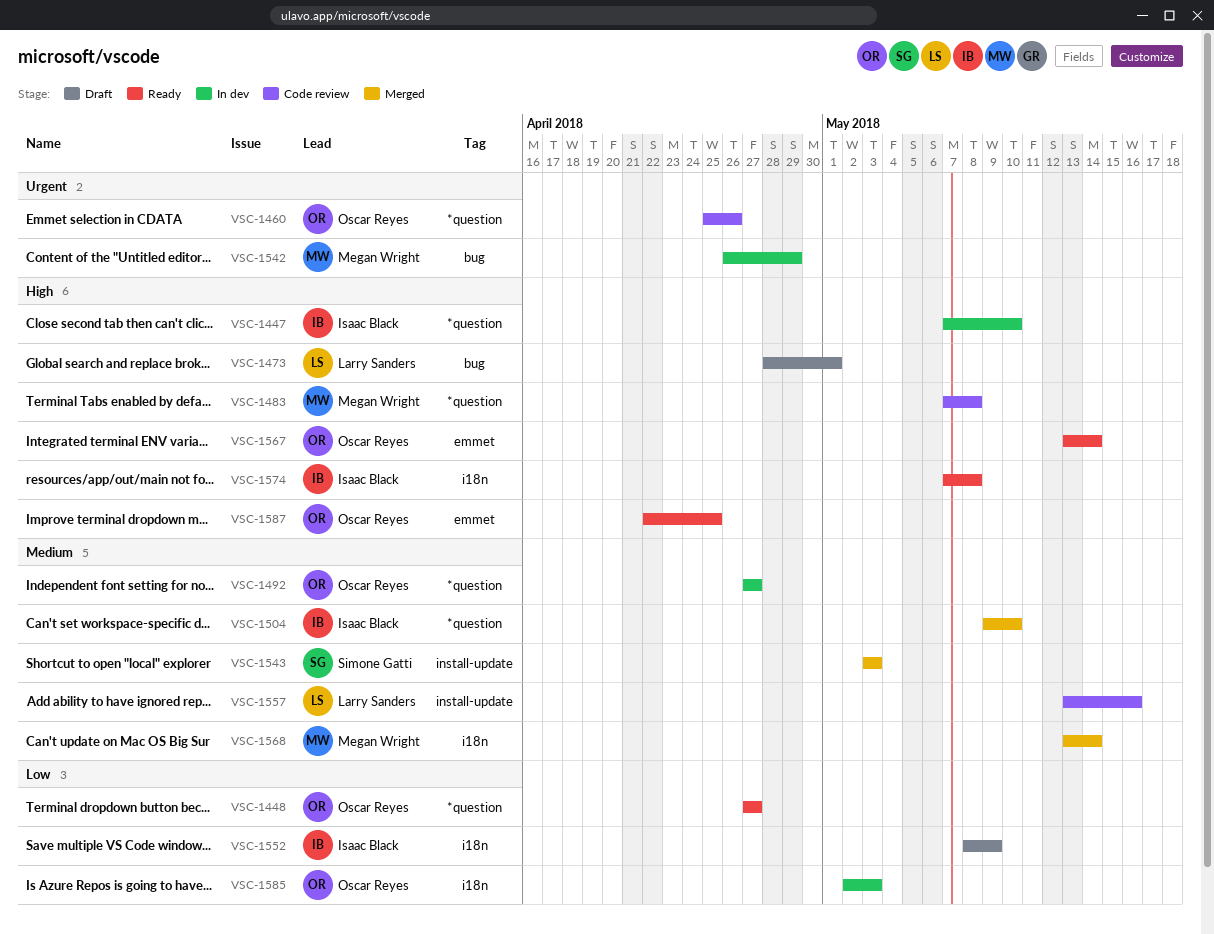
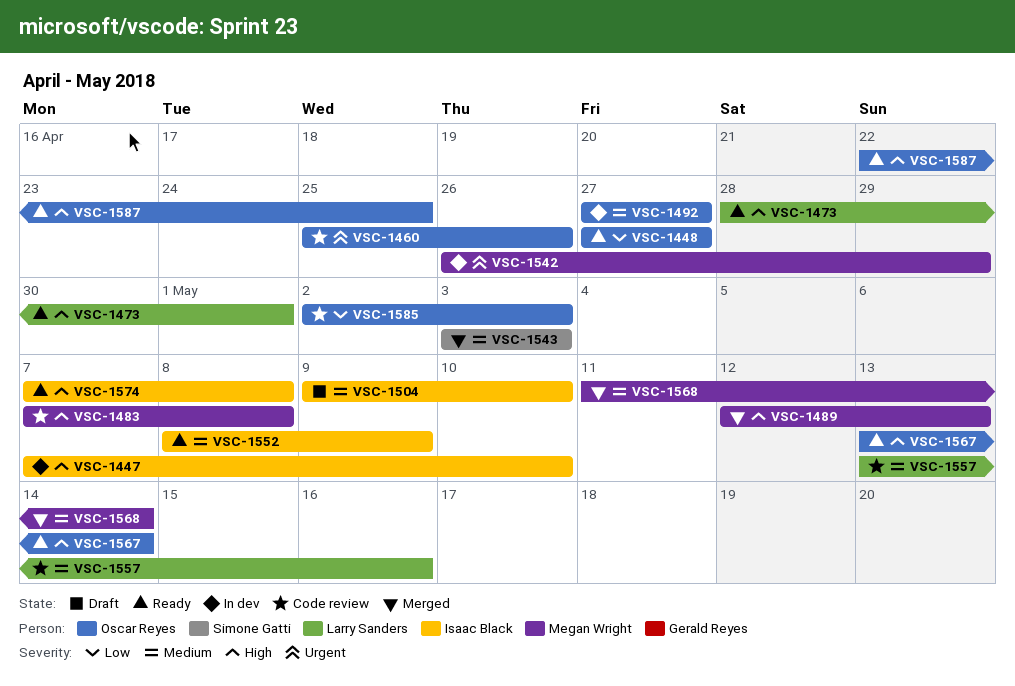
VSC-1473, status: Draft -> Ready
VSC-1489: none -> present
VSC-1504, status: Merged -> Draft
VSC-1552, status: Draft -> Ready
VSC-1552, priority: Low -> Medium
VSC-1568, start: May 13 -> May 11
VSC-1585, status: In dev -> Code review

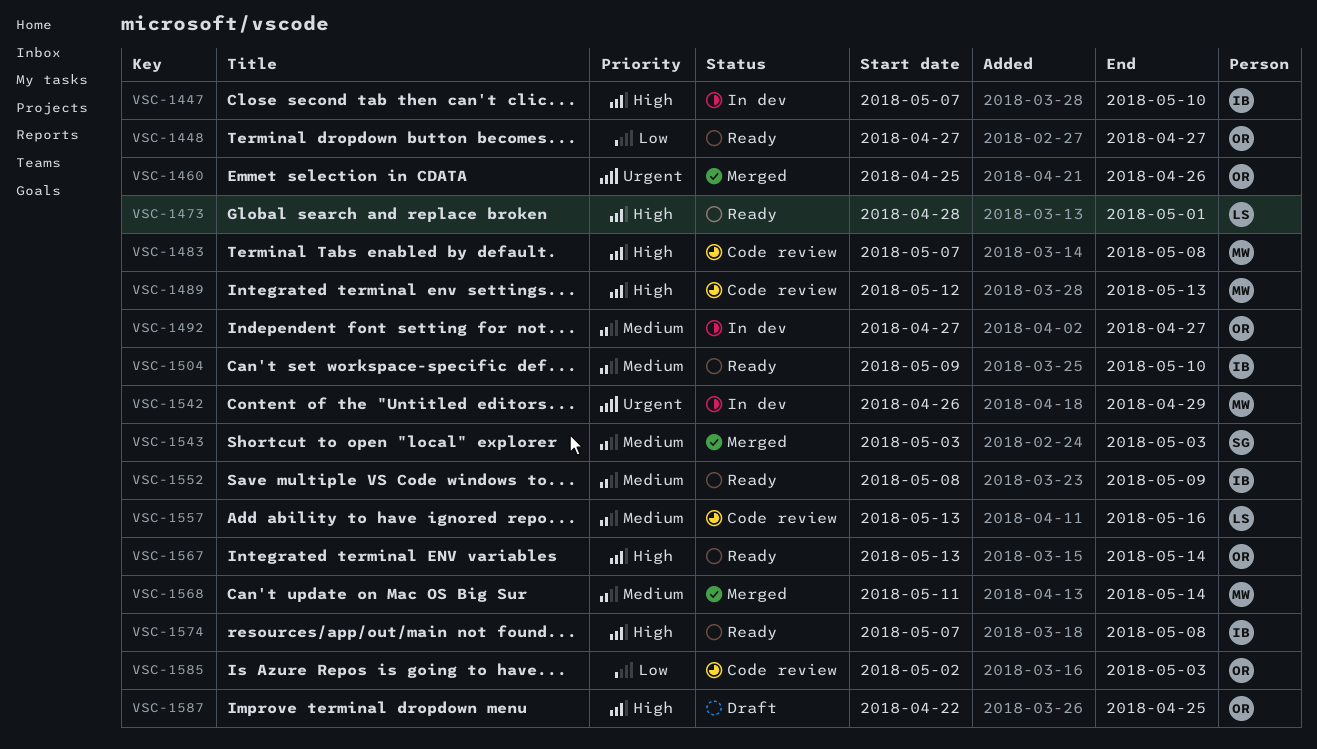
VSC-1460, status: Code review -> Merged
VSC-1489, status: Merged -> Code review
VSC-1504, status: Draft -> Ready
VSC-1587, status: Ready -> Draft

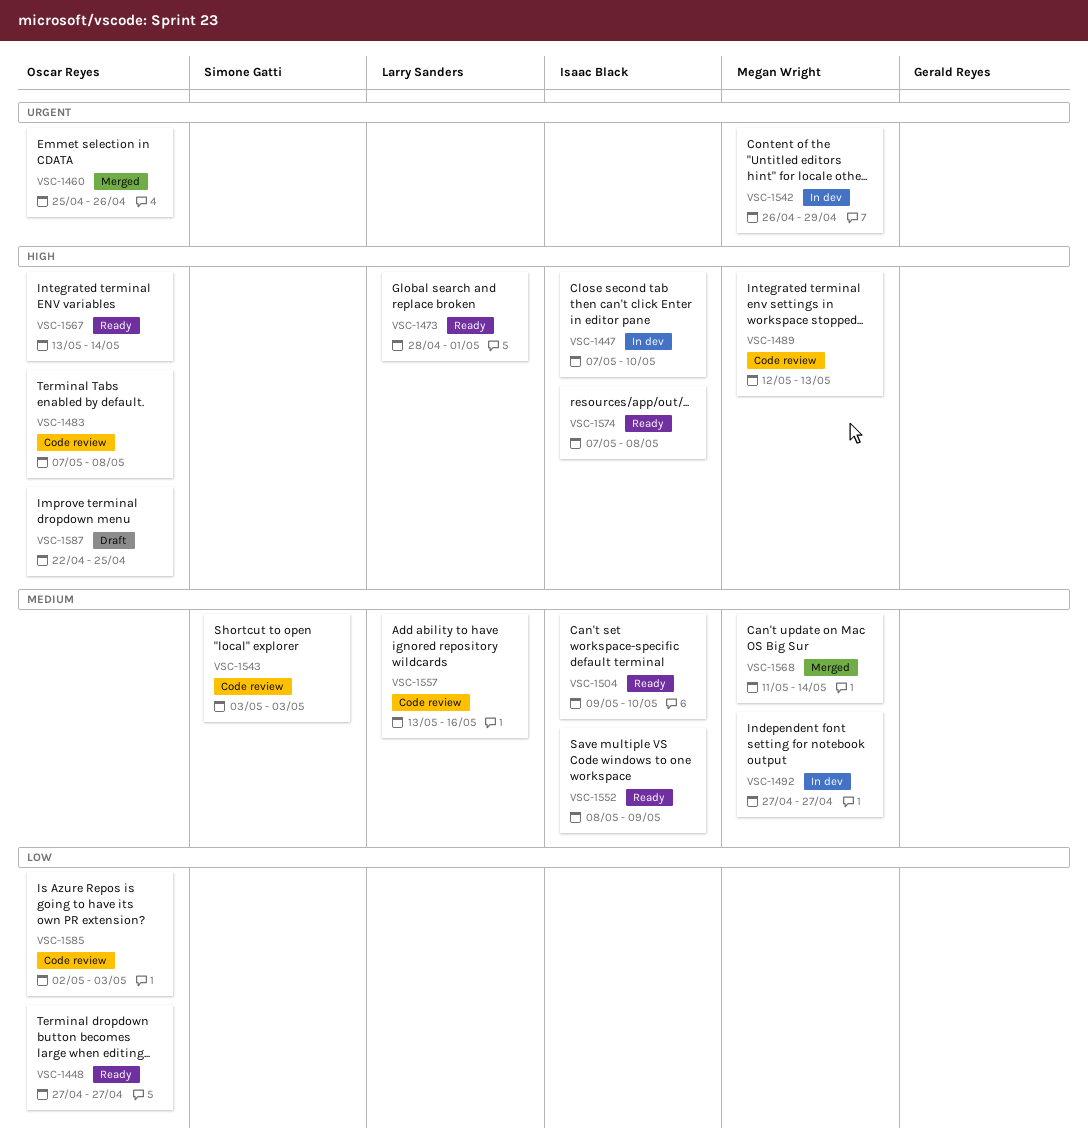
VSC-1483, owner: Megan Wright -> Oscar Reyes
VSC-1492, owner: Oscar Reyes -> Megan Wright
VSC-1543, status: Merged -> Code review

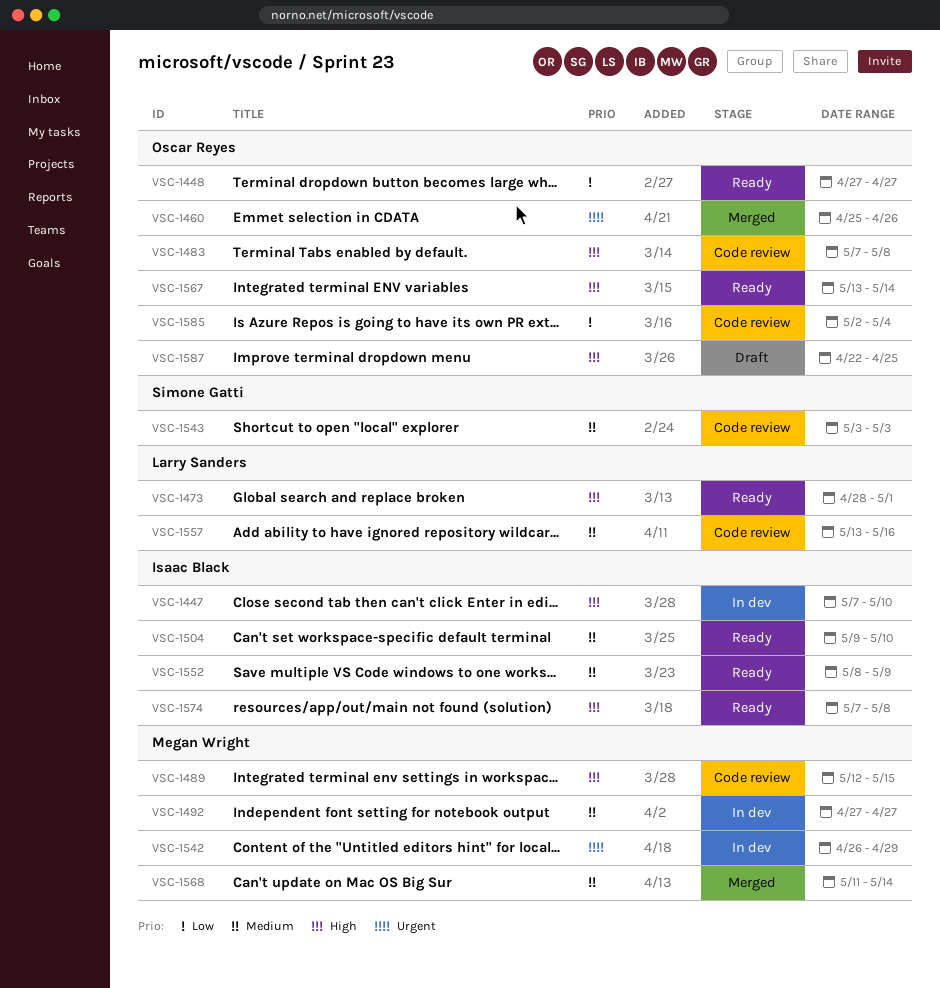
VSC-1489, due: May 13 -> May 15
VSC-1585, due: May 3 -> May 4

